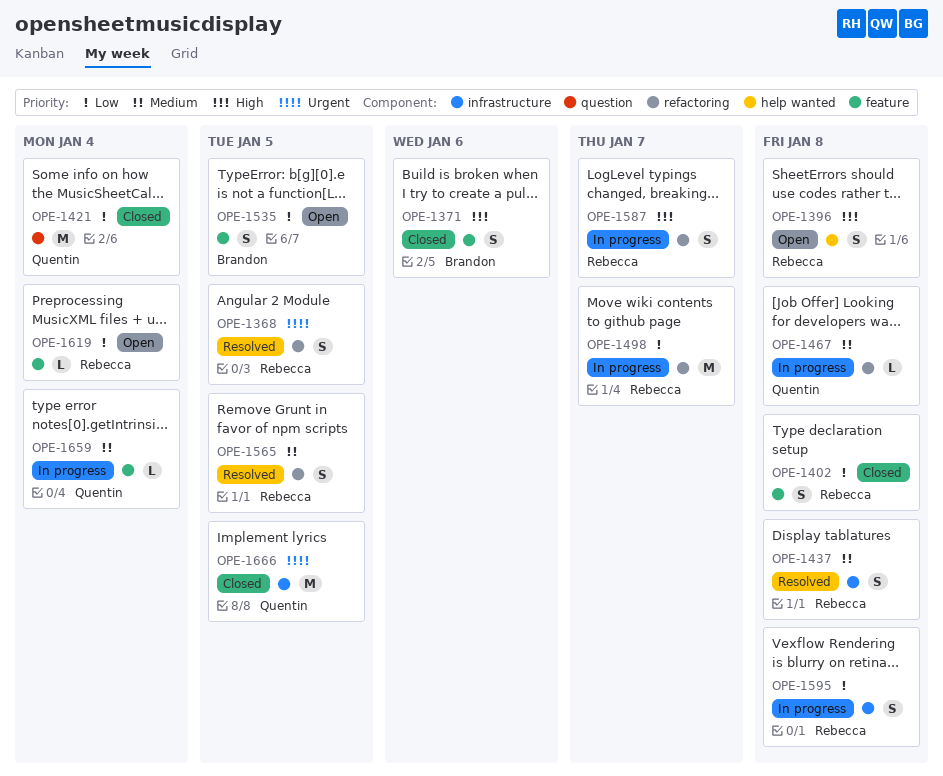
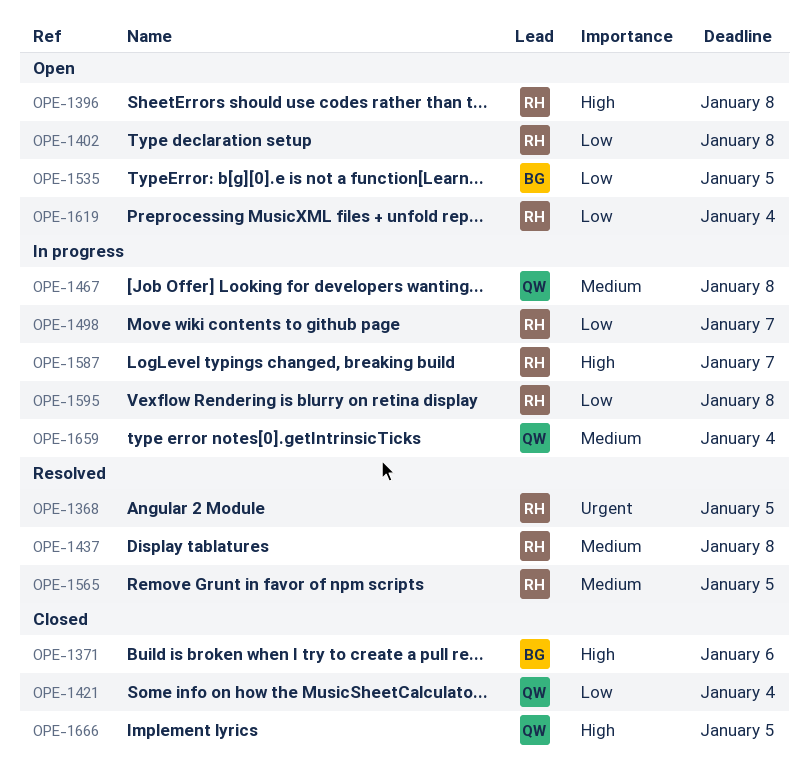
OPE-1402, status: Closed -> Open
OPE-1666, priority: Urgent -> High

